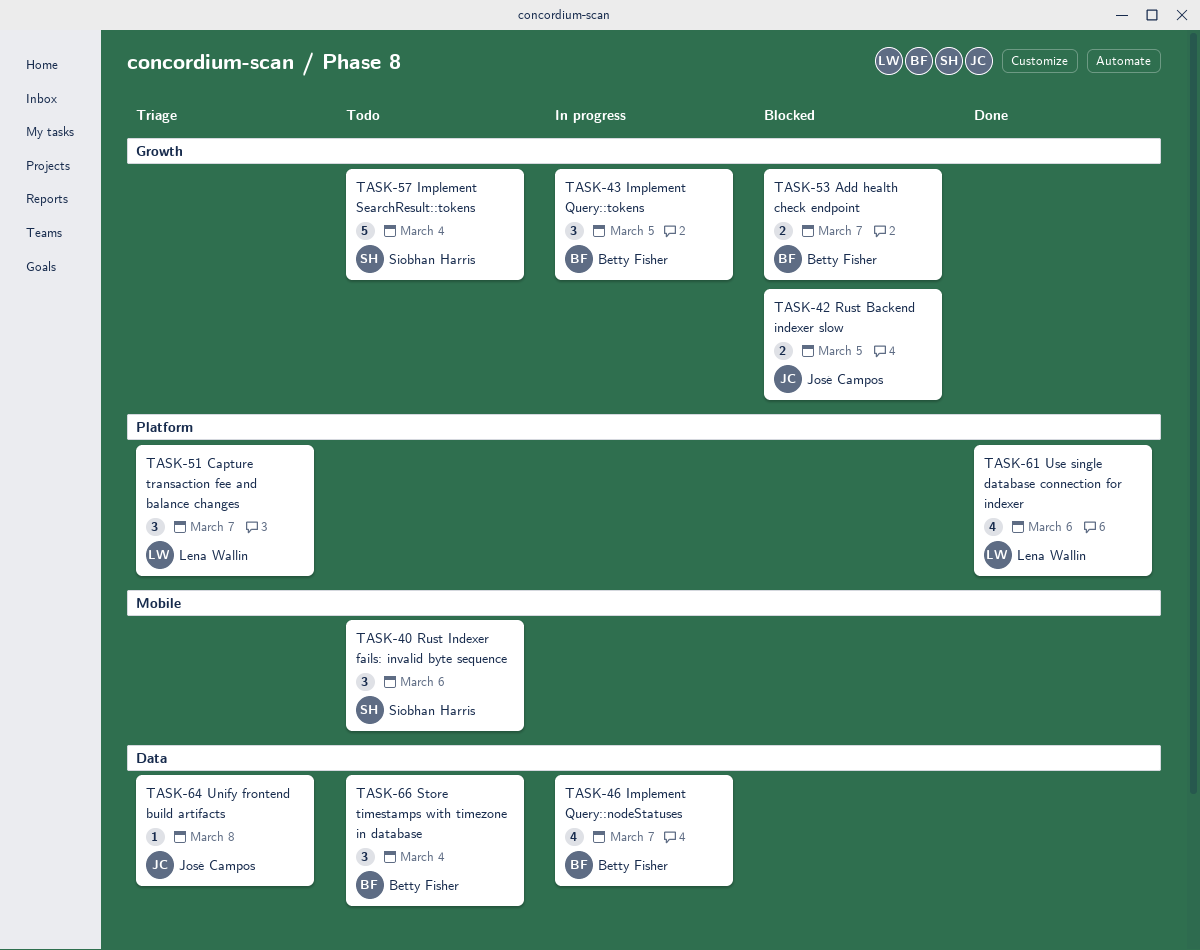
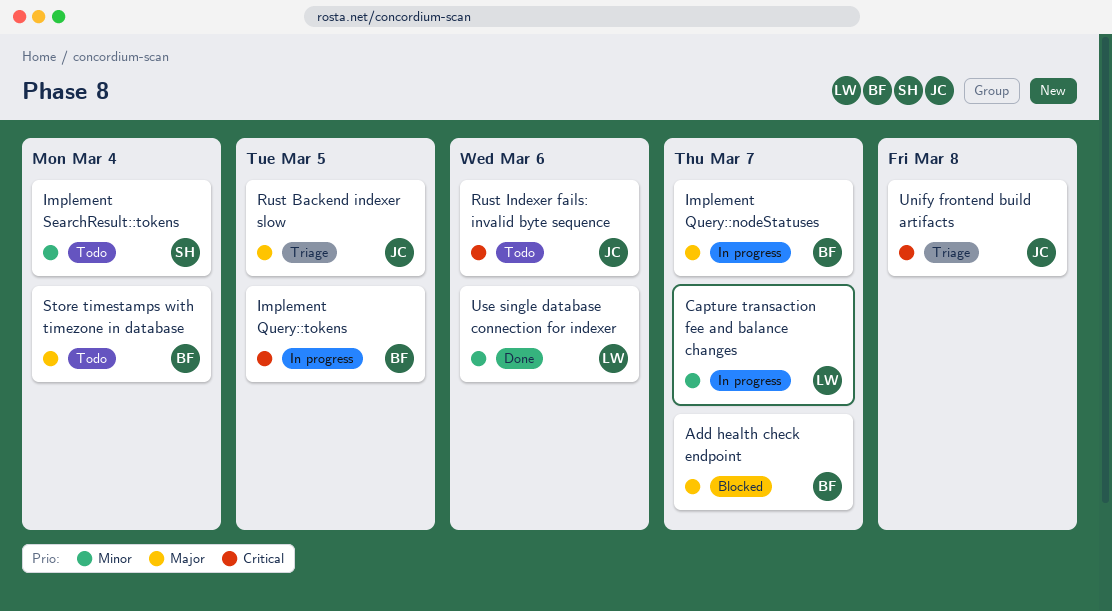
Capture transaction fee and balance changes, status: Triage -> In progress
Rust Backend indexer slow, status: Blocked -> Triage
Rust Indexer fails: invalid byte sequence, owner: Siobhan Harris -> José Campos

